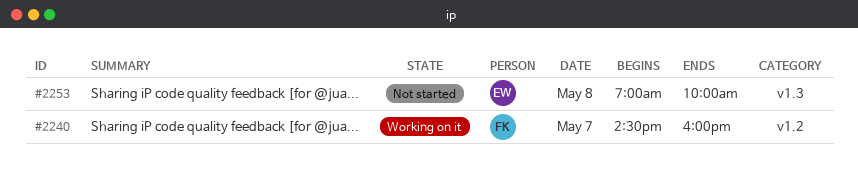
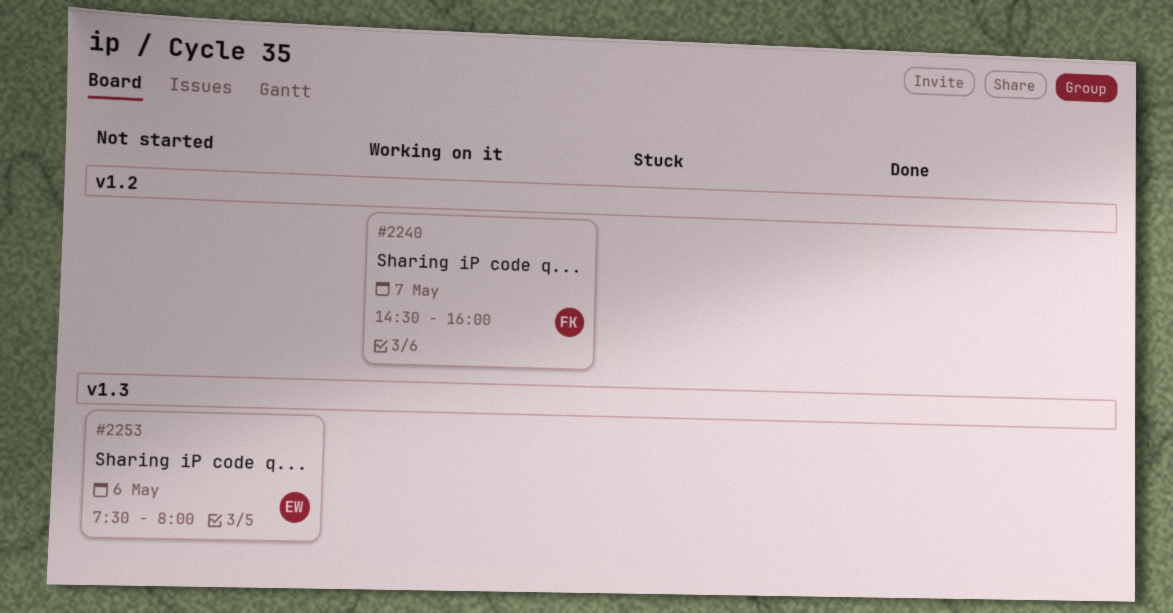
#2253, day: May 8 -> May 6
#2253, begins: 07:00 -> 07:30
#2253, ends: 10:00 -> 08:00

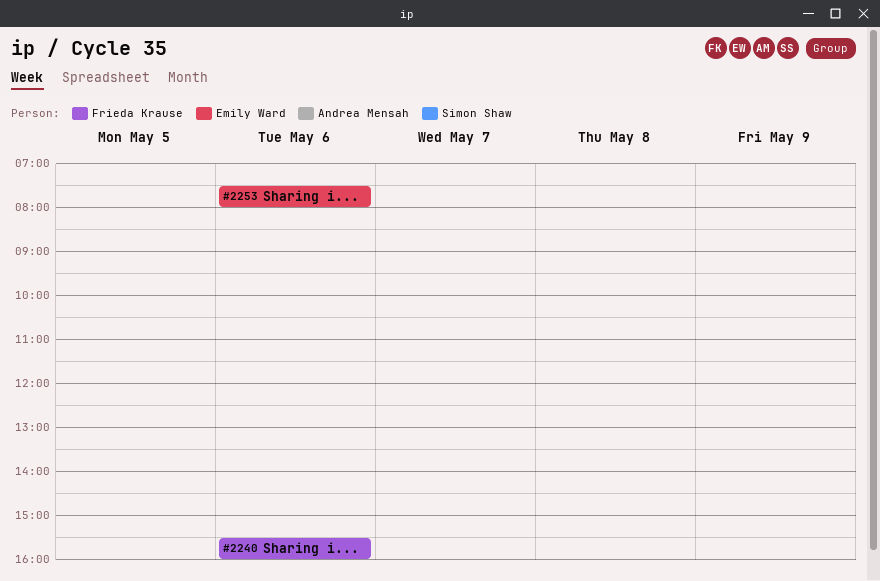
#2240, day: May 7 -> May 6
#2240, begins: 14:30 -> 15:30

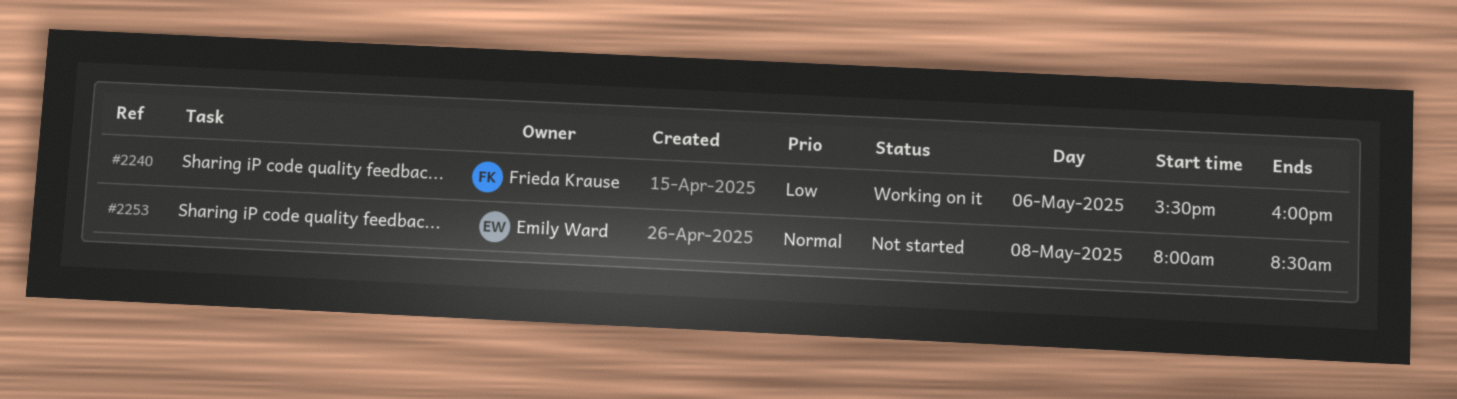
#2253, day: May 6 -> May 8
#2253, begins: 07:30 -> 08:00
#2253, ends: 08:00 -> 08:30

